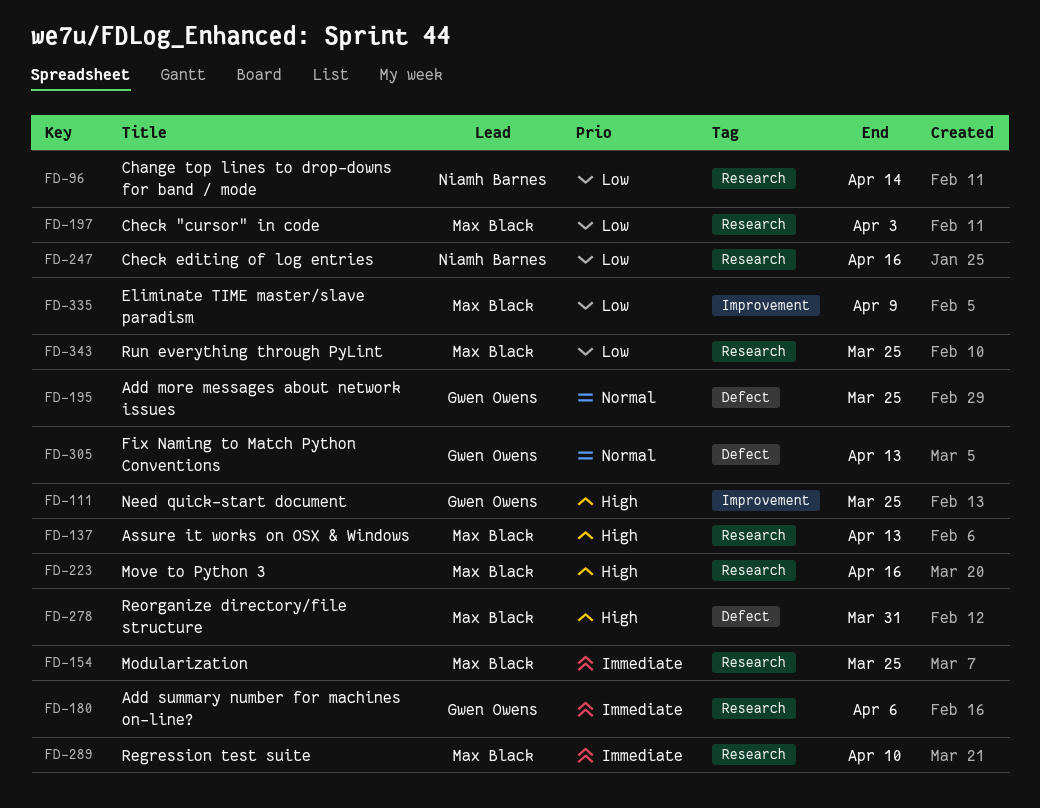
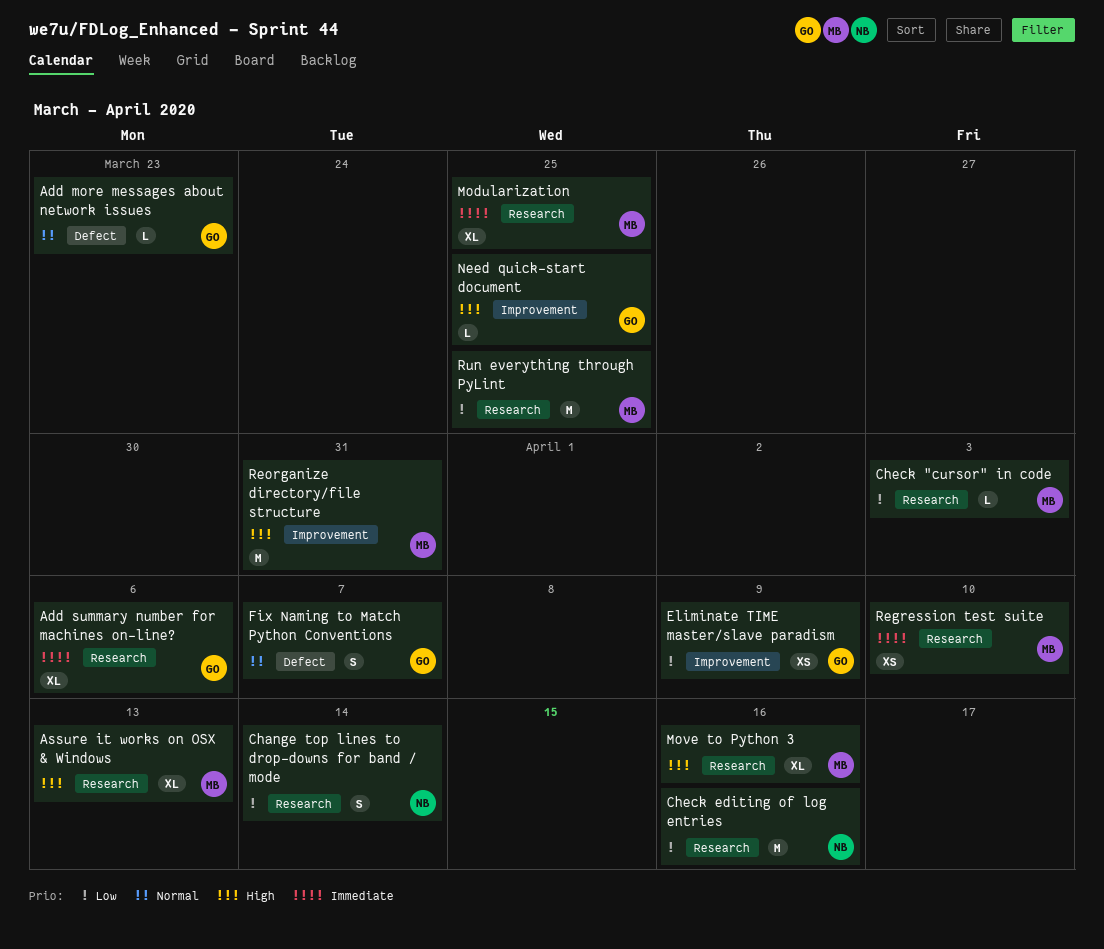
Add more messages about network issues, due: Mar 25 -> Mar 23
Eliminate TIME master/slave paradism, owner: Max Black -> Gwen Owens
Fix Naming to Match Python Conventions, due: Apr 13 -> Apr 7
Reorganize directory/file structure, label: Defect -> Improvement

